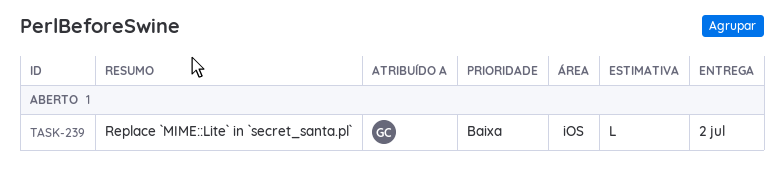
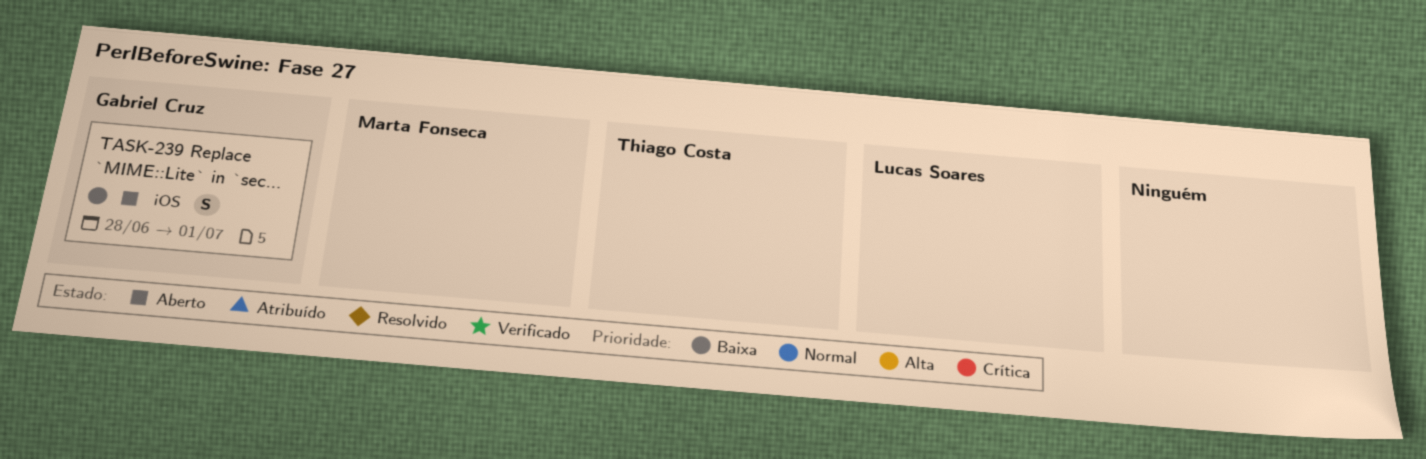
TASK-239, estimate: L -> S
TASK-239, due: Jul 2 -> Jul 1

